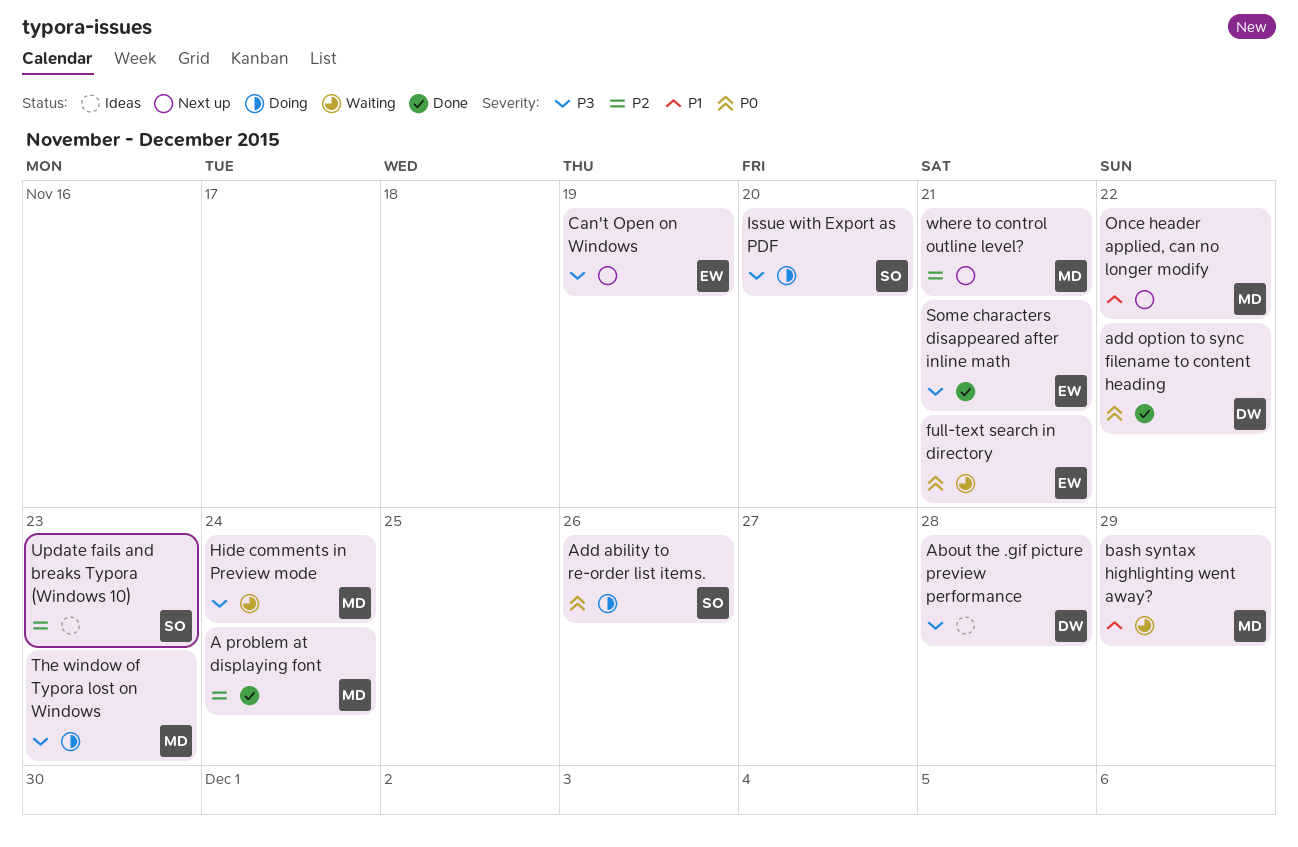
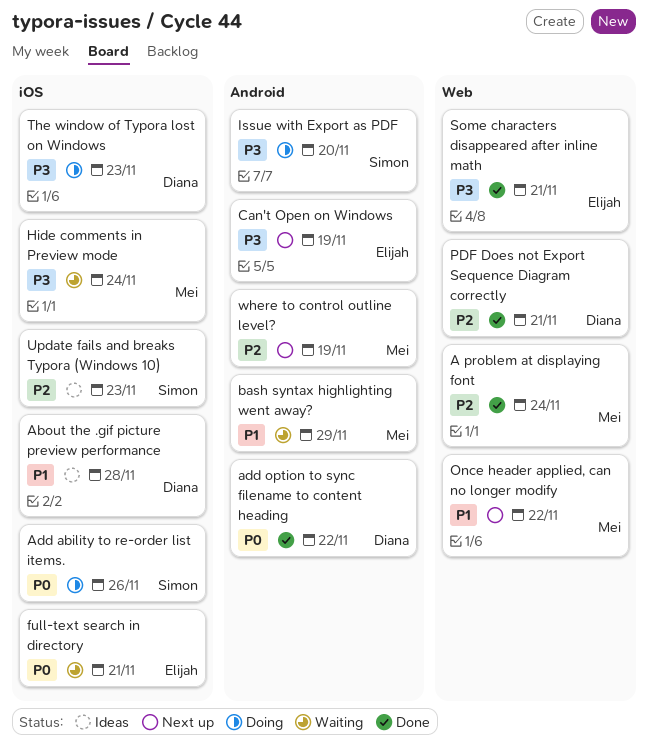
About the .gif picture preview performance, priority: P3 -> P1
PDF Does not Export Sequence Diagram correctly: none -> present
The window of Typora lost on Windows, owner: Mei -> Diana
where to control outline level?, due: Nov 21 -> Nov 19

